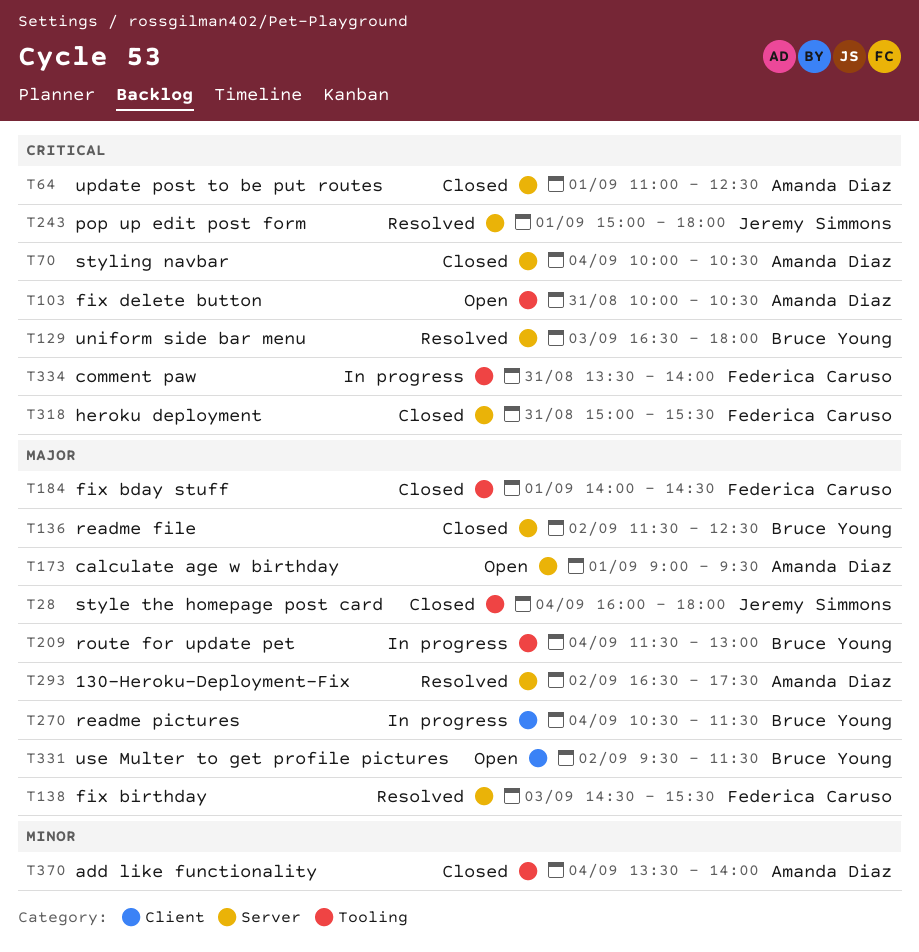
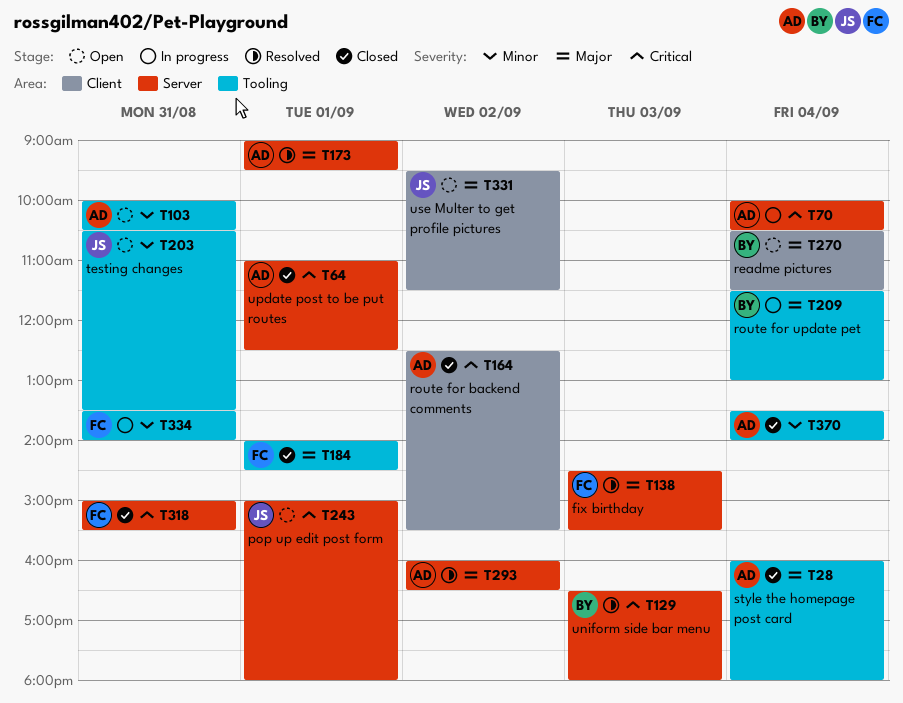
T28, owner: Jeremy Simmons -> Amanda Diaz
T70, status: Closed -> In progress
T103, priority: Critical -> Minor
T136: present -> none
T164: none -> present
T173, status: Open -> Resolved
T203: none -> present
T243, status: Resolved -> Open
T270, status: In progress -> Open
T293, begins: 16:30 -> 16:00
T293, ends: 17:30 -> 16:30
T331, owner: Bruce Young -> Jeremy Simmons
T334, priority: Critical -> Minor

